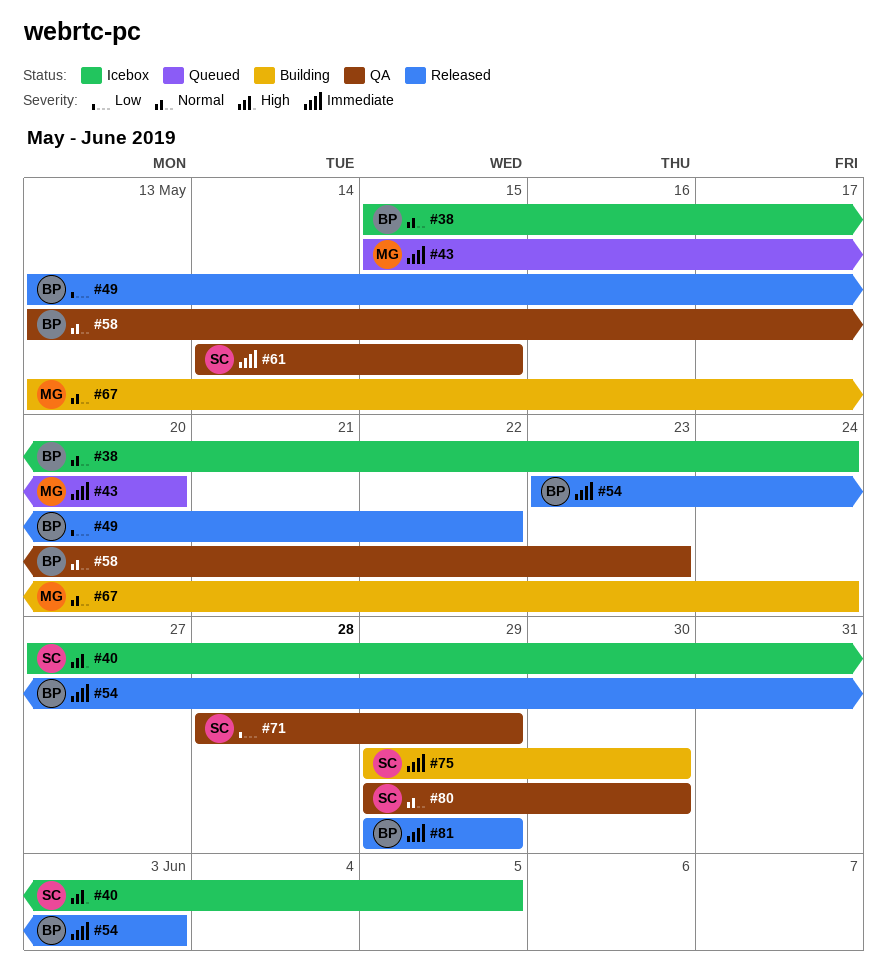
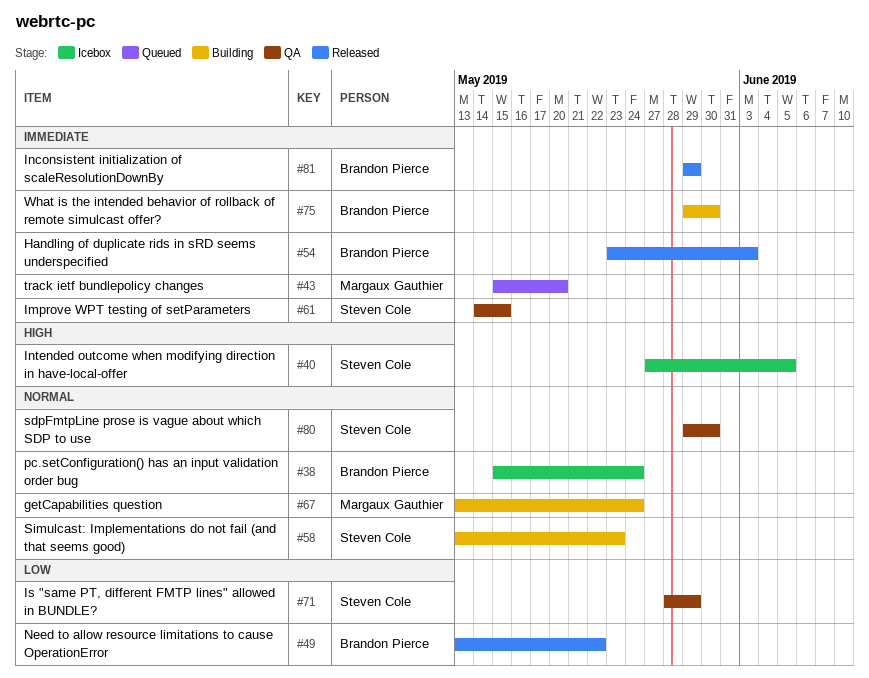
#58, status: QA -> Building
#58, owner: Brandon Pierce -> Steven Cole
#75, owner: Steven Cole -> Brandon Pierce

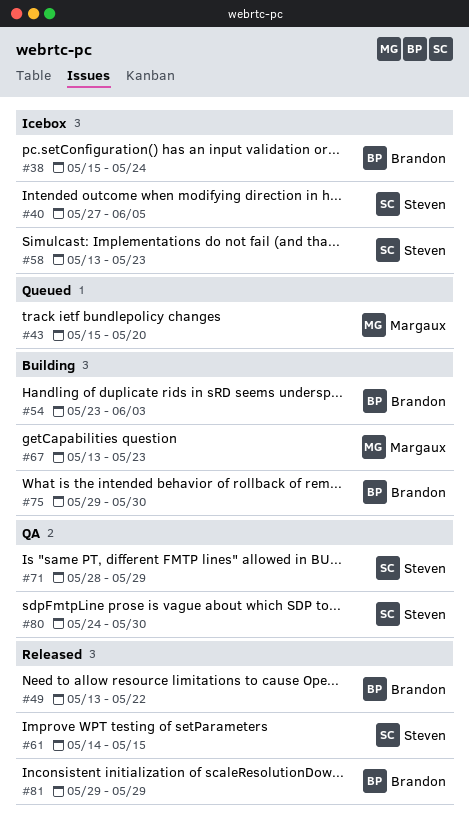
#54, status: Released -> Building
#58, status: Building -> Icebox
#61, status: QA -> Released
#67, due: May 24 -> May 23
#80, start: May 29 -> May 24

